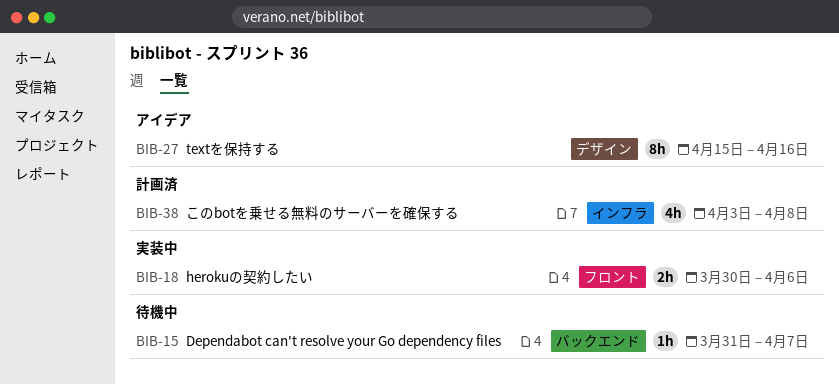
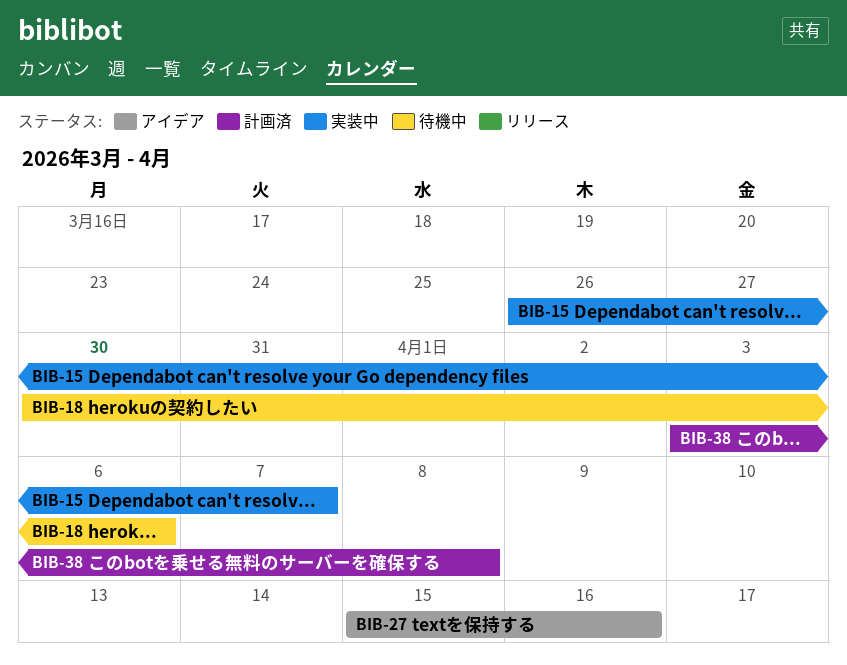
BIB-15, status: 待機中 -> 実装中
BIB-15, start: Mar 31 -> Mar 26
BIB-18, status: 実装中 -> 待機中

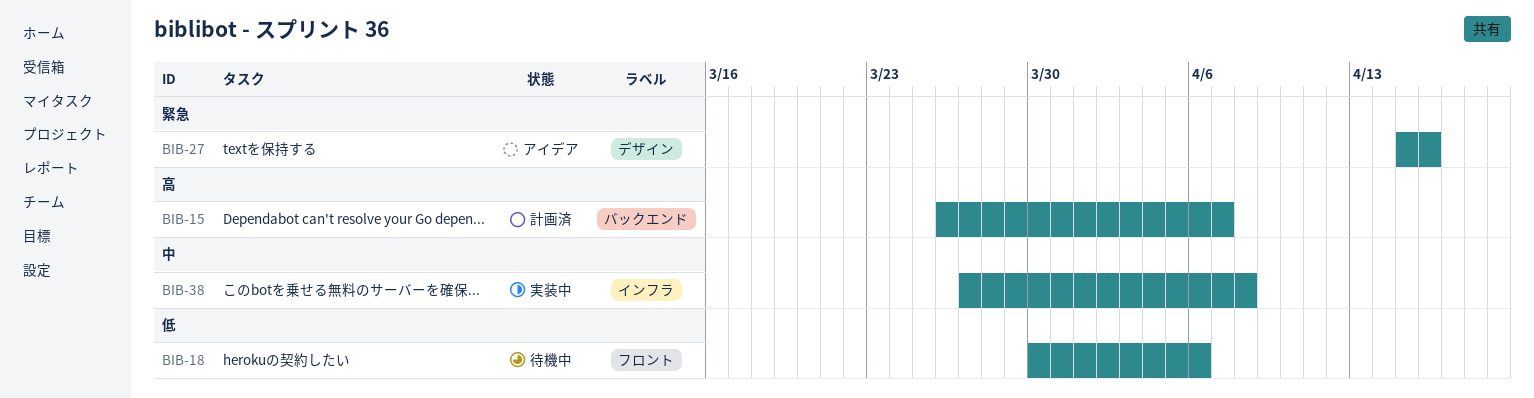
BIB-15, status: 実装中 -> 計画済
BIB-38, status: 計画済 -> 実装中
BIB-38, start: Apr 3 -> Mar 27

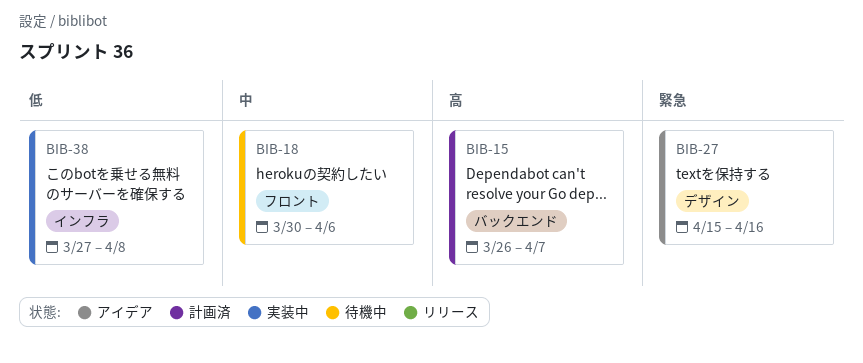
BIB-18, priority: 低 -> 中
BIB-38, priority: 中 -> 低

